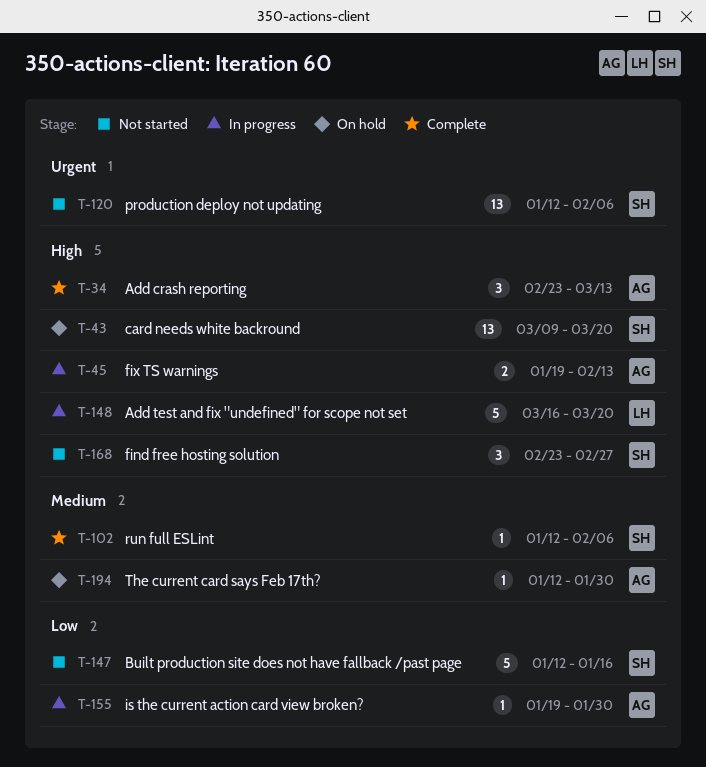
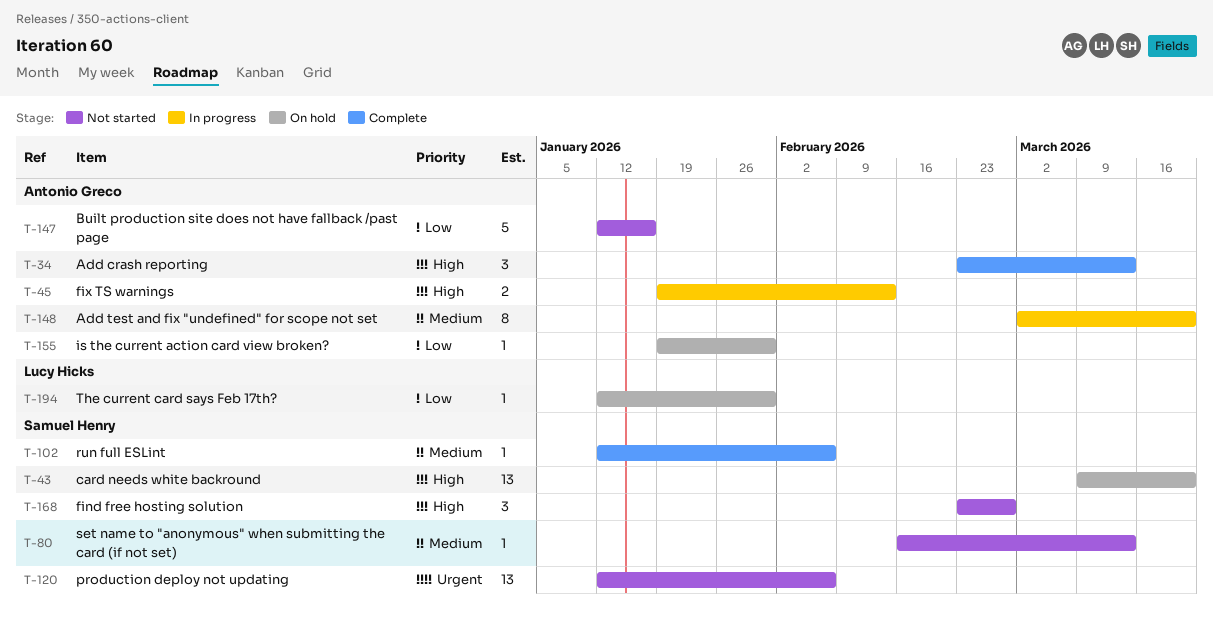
T-80: none -> present
T-147, owner: Samuel Henry -> Antonio Greco
T-148, owner: Lucy Hicks -> Antonio Greco
T-148, priority: High -> Medium
T-148, estimate: 5 -> 8
T-148, start: Mar 16 -> Mar 2
T-155, status: In progress -> On hold
T-194, owner: Antonio Greco -> Lucy Hicks
T-194, priority: Medium -> Low

